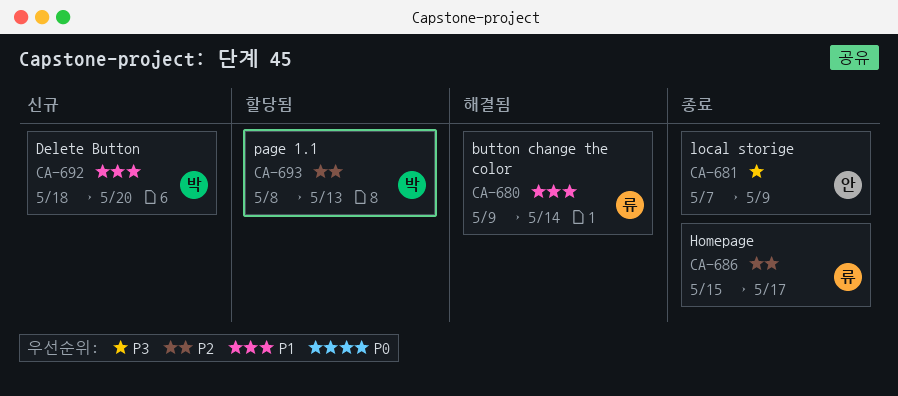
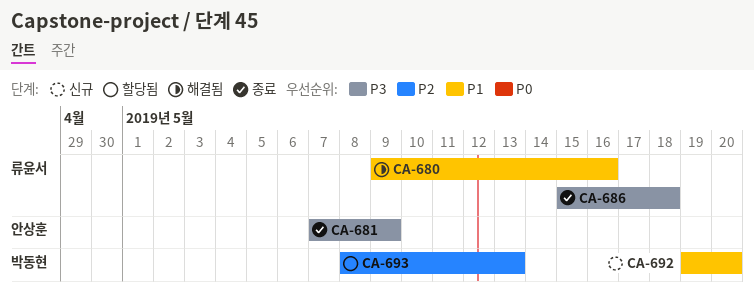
CA-680, due: May 14 -> May 16
CA-686, priority: P2 -> P3
CA-686, due: May 17 -> May 18
CA-692, start: May 18 -> May 19

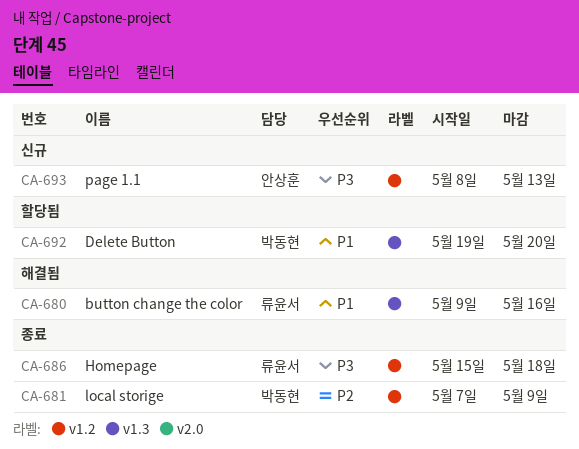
CA-681, owner: 안상훈 -> 박동현
CA-681, priority: P3 -> P2
CA-692, status: 신규 -> 할당됨
CA-693, status: 할당됨 -> 신규
CA-693, owner: 박동현 -> 안상훈
CA-693, priority: P2 -> P3

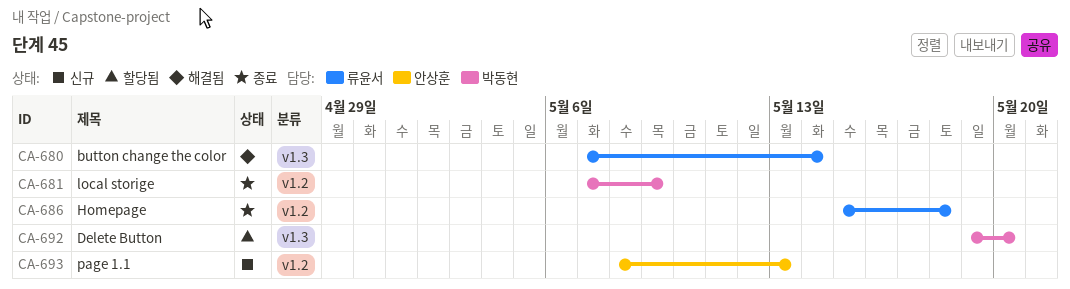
CA-680, start: May 9 -> May 7
CA-680, due: May 16 -> May 14

